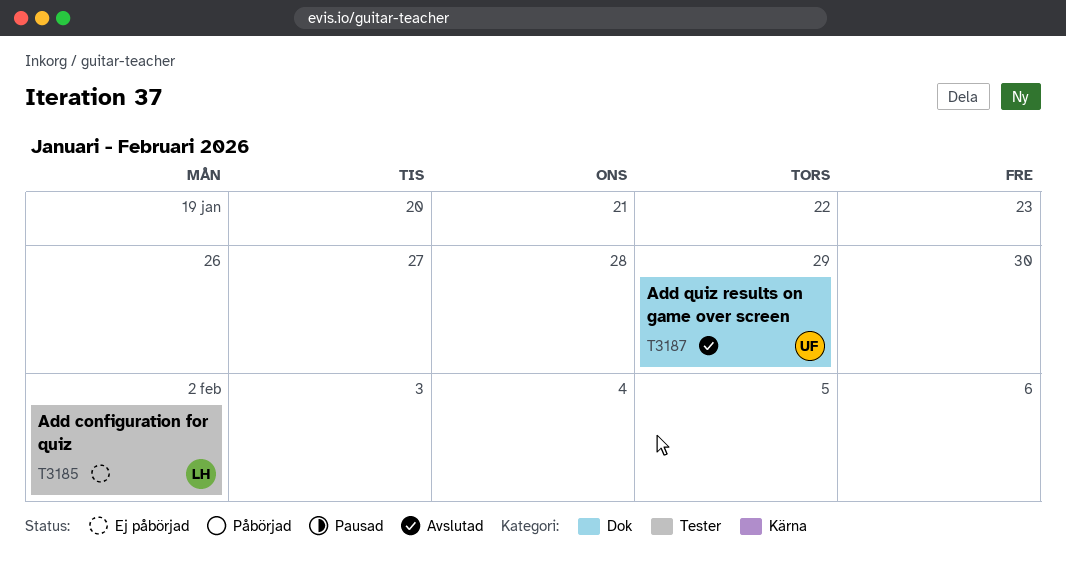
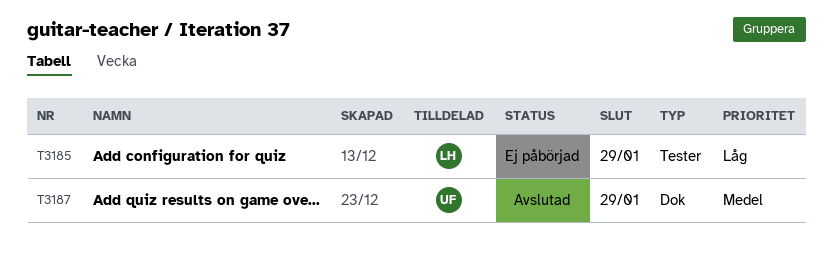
T3185, due: Feb 2 -> Jan 29

